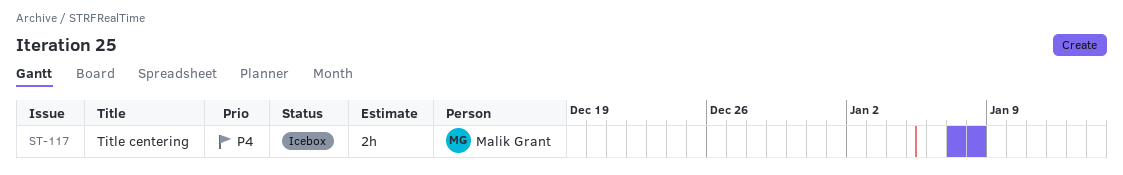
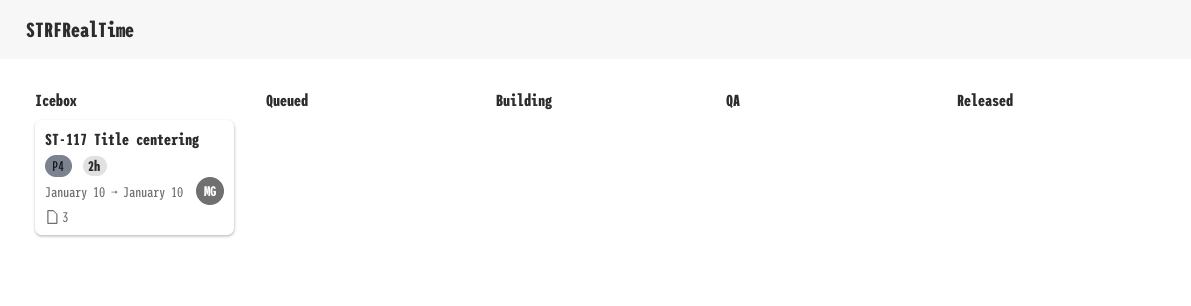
ST-117, start: Jan 7 -> Jan 10
ST-117, due: Jan 8 -> Jan 10

